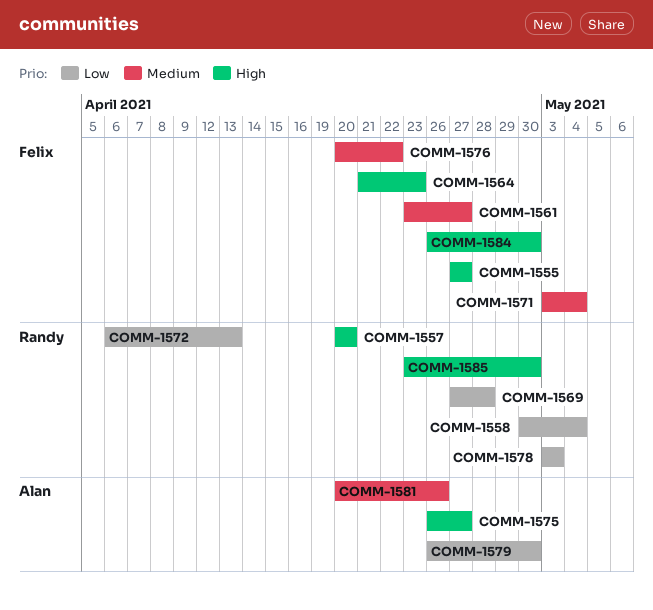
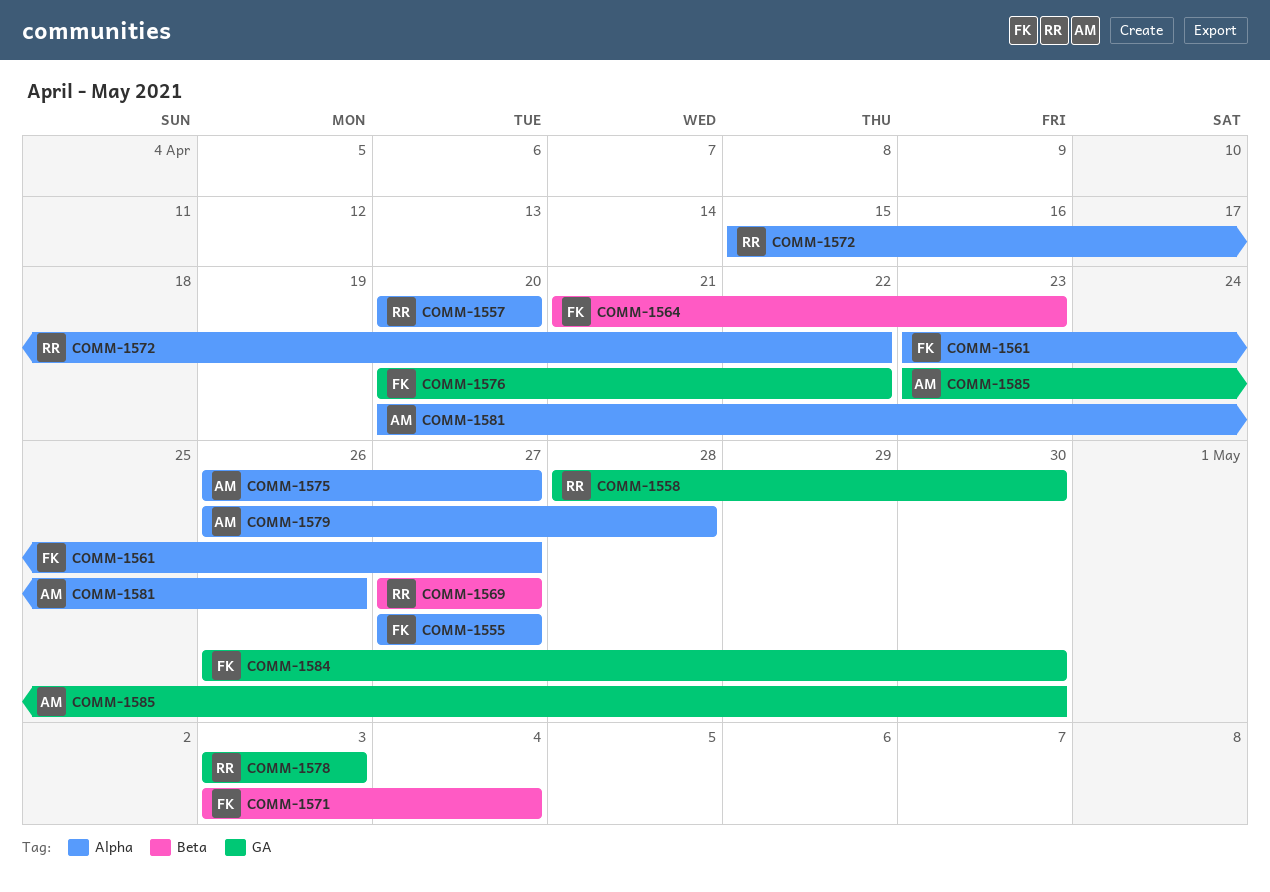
COMM-1558, start: Apr 30 -> Apr 28
COMM-1558, due: May 4 -> Apr 30
COMM-1569, due: Apr 28 -> Apr 27
COMM-1572, start: Apr 6 -> Apr 15
COMM-1572, due: Apr 13 -> Apr 22
COMM-1579, due: Apr 30 -> Apr 28
COMM-1585, owner: Randy -> Alan

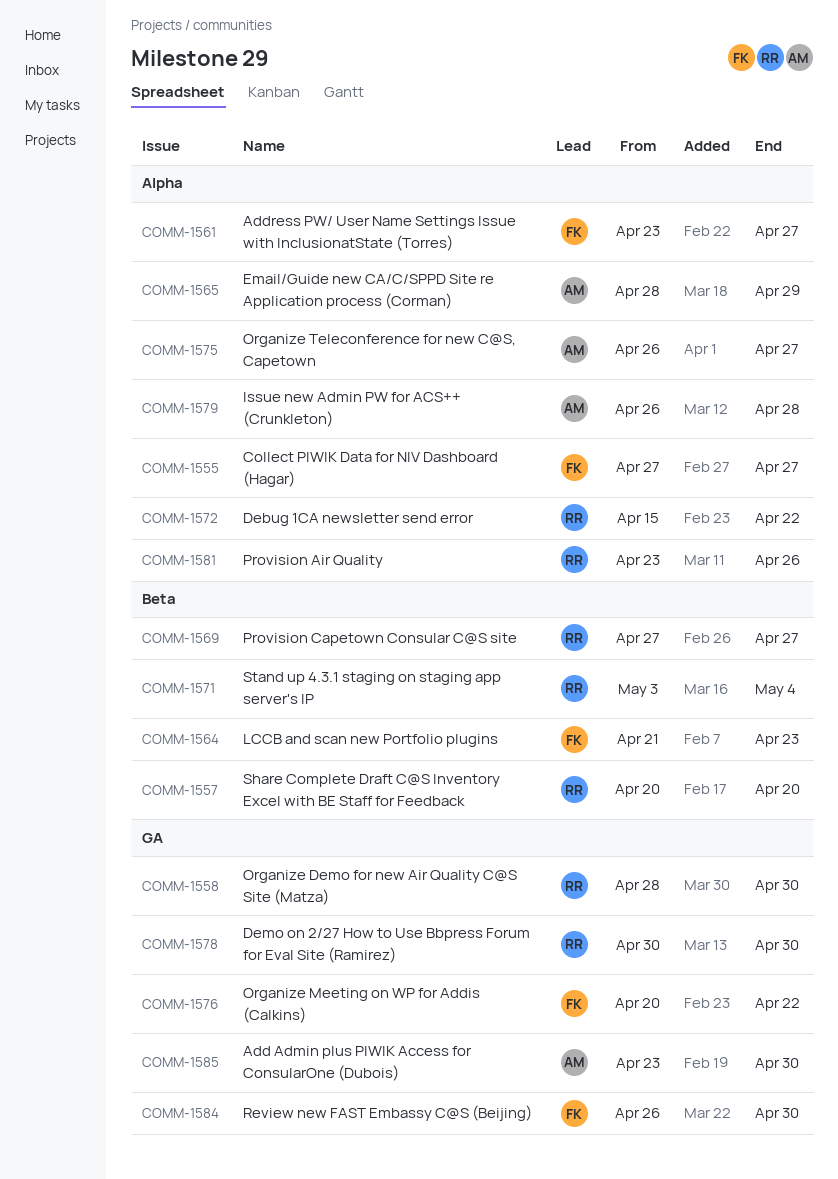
COMM-1557, label: Alpha -> Beta
COMM-1565: none -> present
COMM-1571, owner: FK -> RR
COMM-1578, start: May 3 -> Apr 30
COMM-1578, due: May 3 -> Apr 30
COMM-1581, owner: AM -> RR
COMM-1581, start: Apr 20 -> Apr 23

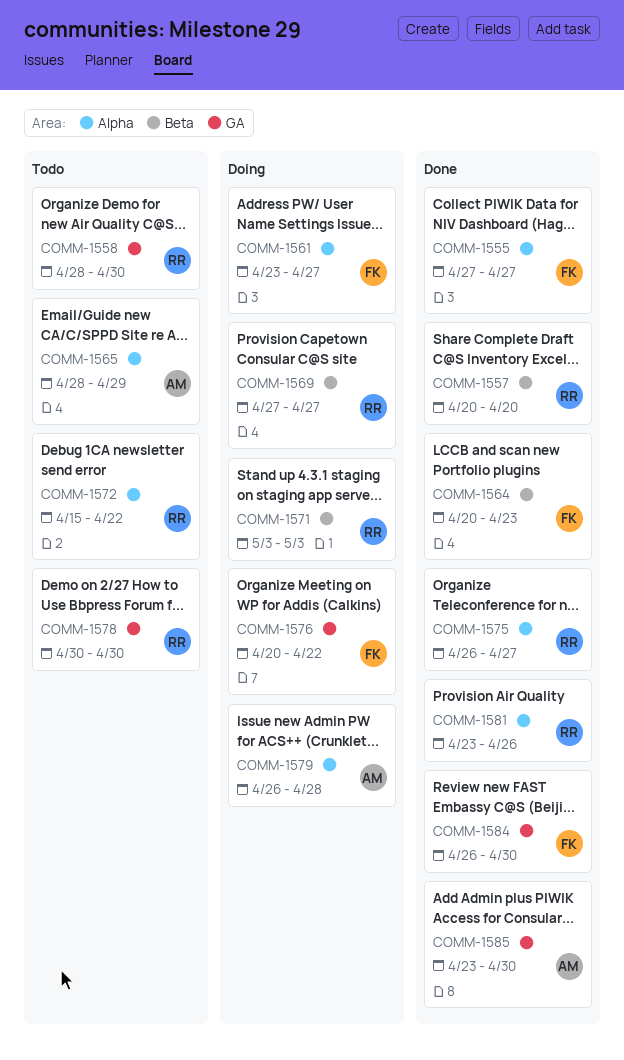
COMM-1564, start: Apr 21 -> Apr 20
COMM-1571, due: May 4 -> May 3
COMM-1575, owner: AM -> RR

